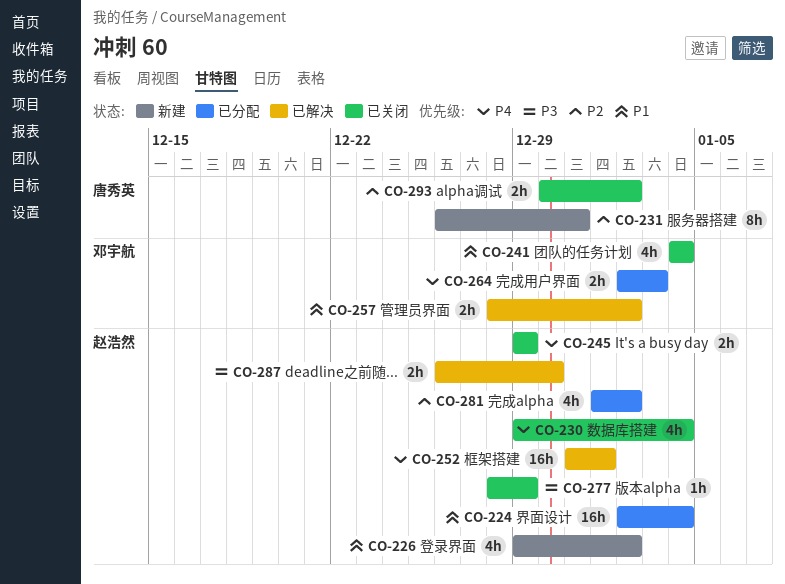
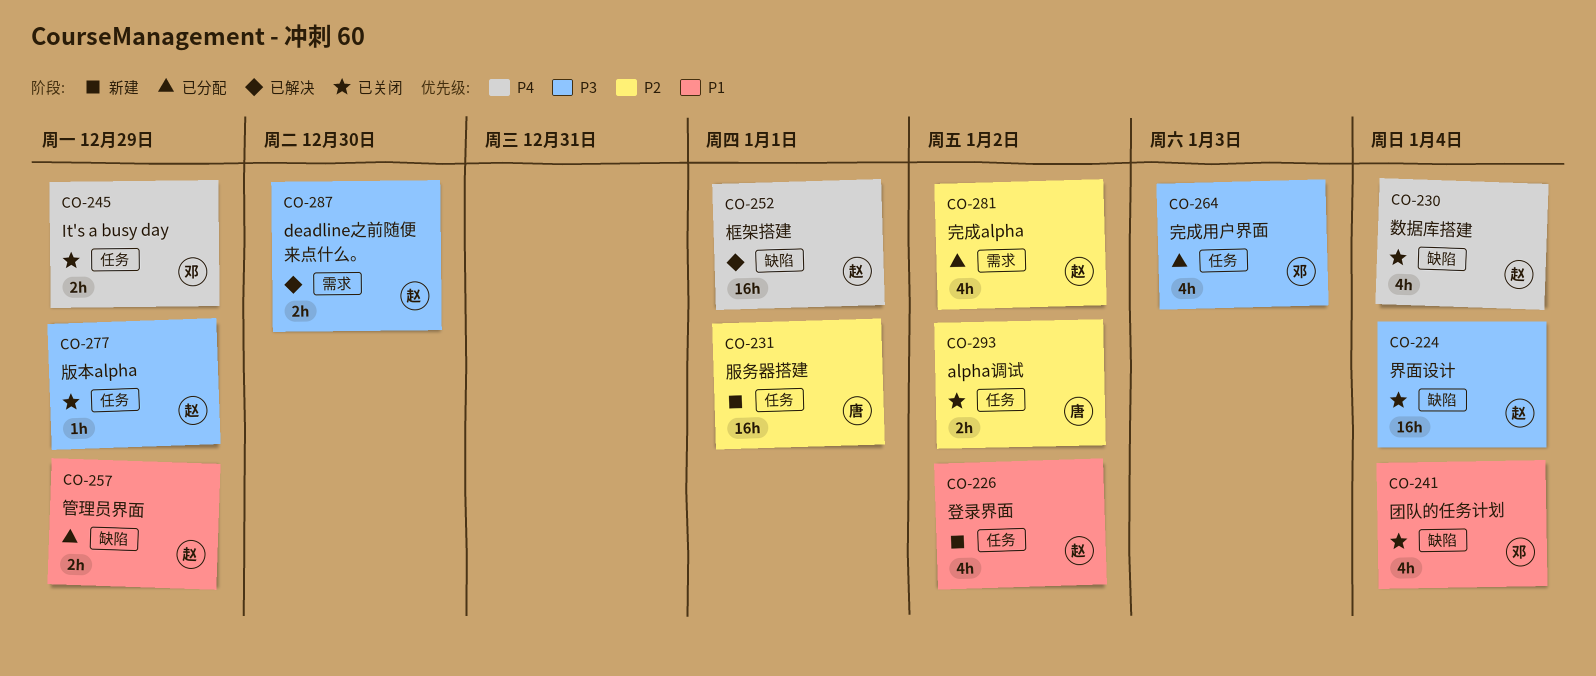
CO-224, status: 已分配 -> 已关闭
CO-224, priority: P1 -> P3
CO-231, estimate: 8h -> 16h
CO-231, due: Dec 31 -> Jan 1
CO-245, owner: 赵浩然 -> 邓宇航
CO-257, status: 已解决 -> 已分配
CO-257, owner: 邓宇航 -> 赵浩然
CO-257, due: Jan 2 -> Dec 29
CO-264, priority: P4 -> P3
CO-264, estimate: 2h -> 4h

